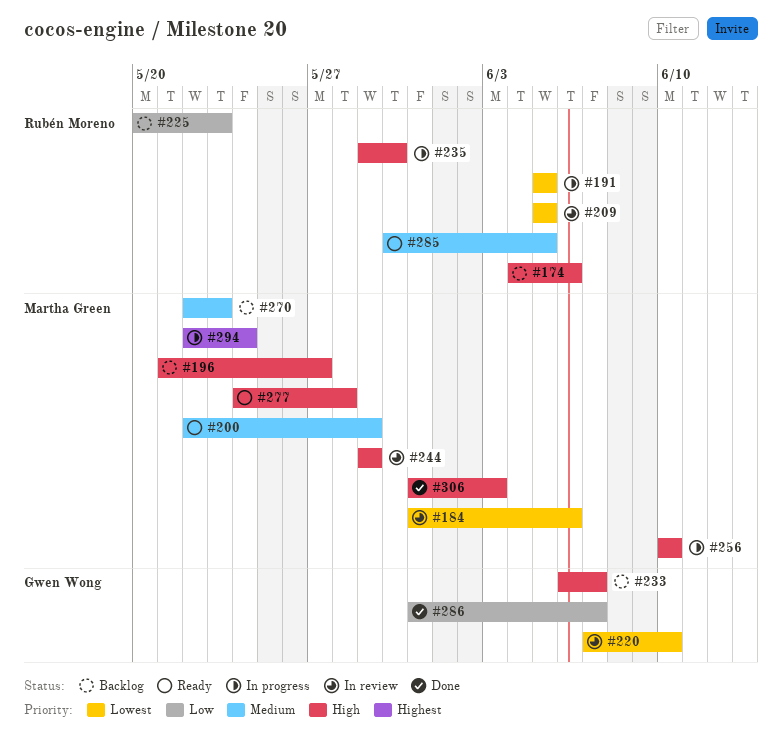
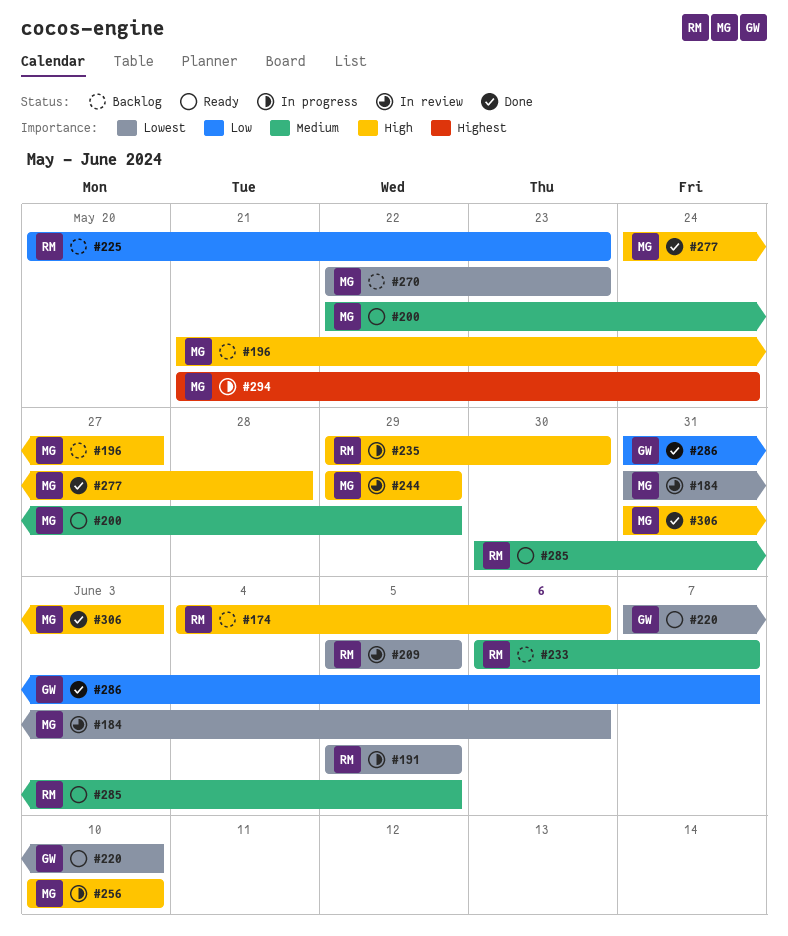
#220, status: In review -> Ready
#233, owner: Gwen Wong -> Rubén Moreno
#233, priority: High -> Medium
#270, priority: Medium -> Lowest
#277, status: Ready -> Done
#294, start: May 22 -> May 21

